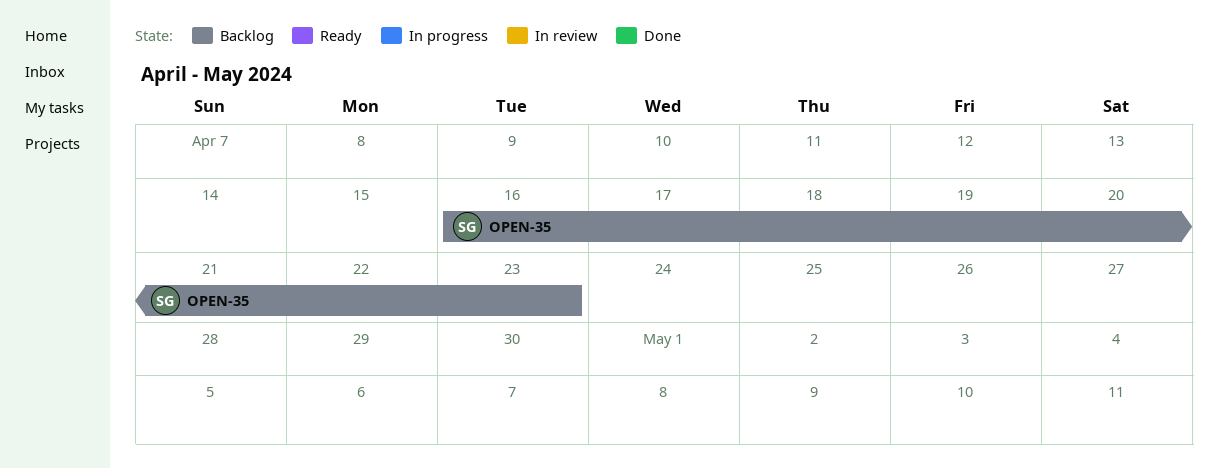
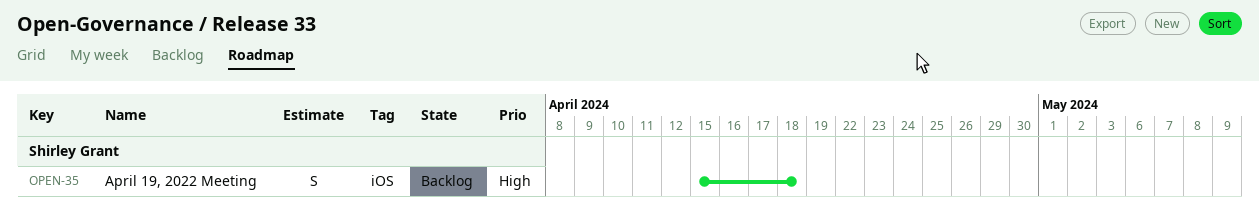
OPEN-35, start: Apr 16 -> Apr 15
OPEN-35, due: Apr 23 -> Apr 18

